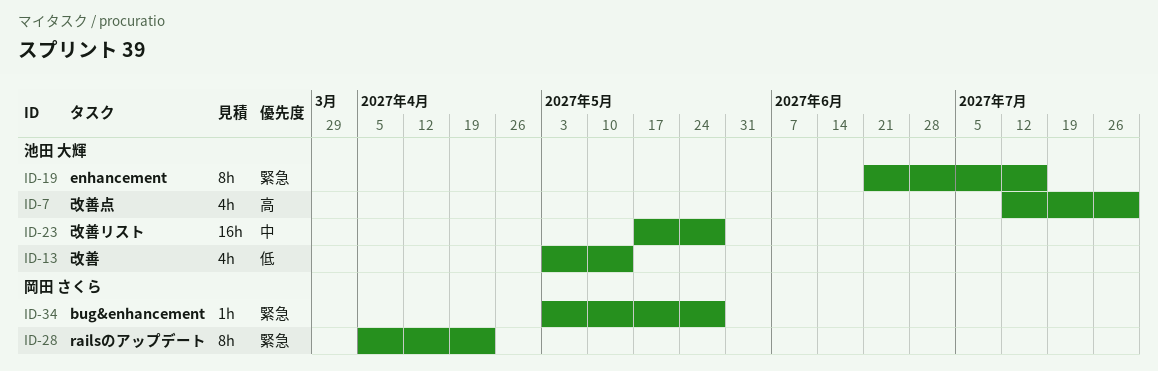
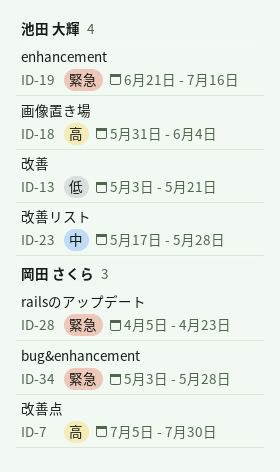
ID-7, owner: 池田 大輝 -> 岡田 さくら
ID-7, start: Jul 12 -> Jul 5
ID-13, due: May 14 -> May 21
ID-18: none -> present

